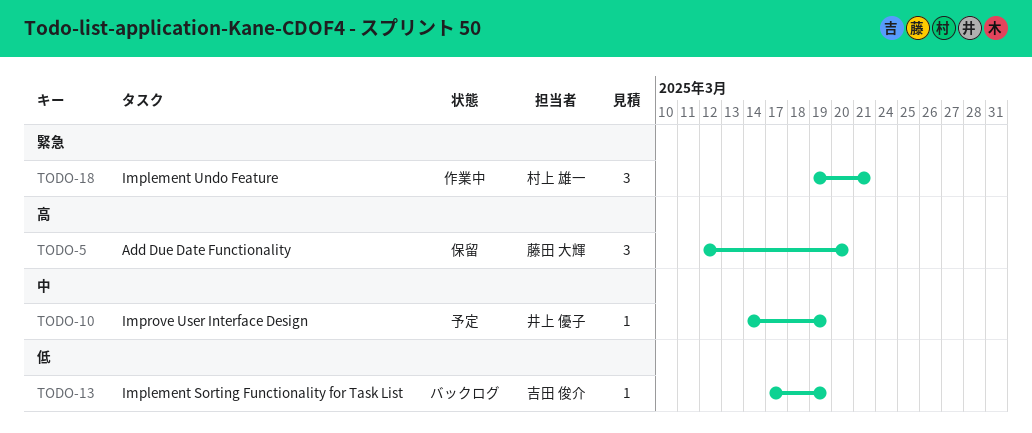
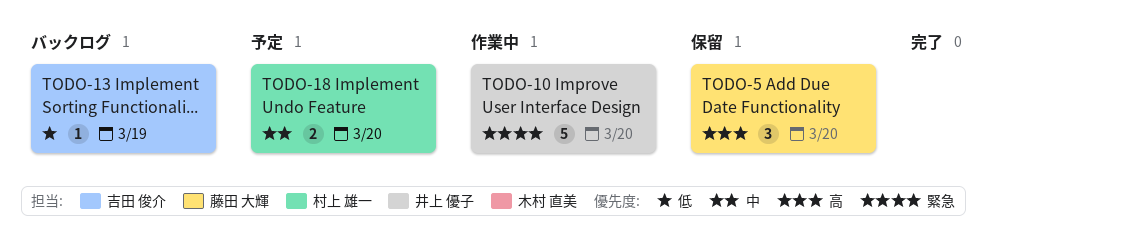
TODO-10, status: 予定 -> 作業中
TODO-10, priority: 中 -> 緊急
TODO-10, estimate: 1 -> 5
TODO-10, due: Mar 19 -> Mar 20
TODO-18, status: 作業中 -> 予定
TODO-18, priority: 緊急 -> 中
TODO-18, estimate: 3 -> 2
TODO-18, due: Mar 21 -> Mar 20

